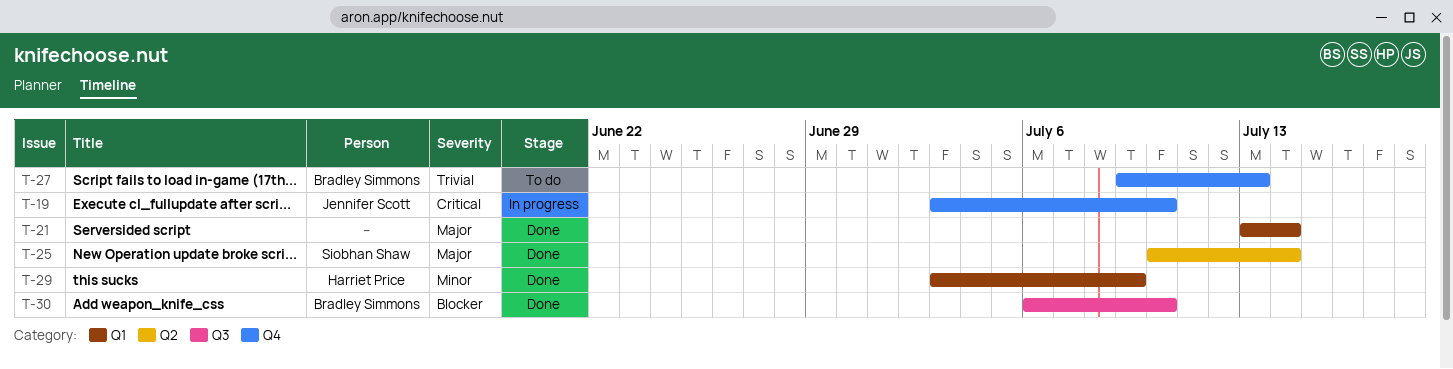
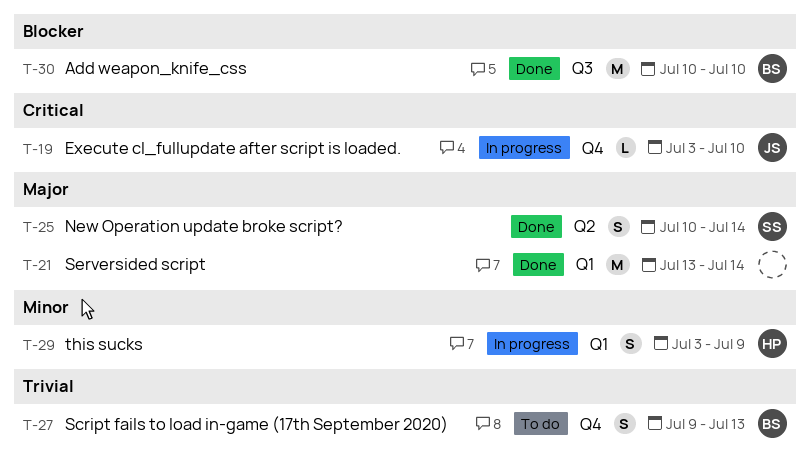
T-29, status: Done -> In progress
T-30, start: Jul 6 -> Jul 10

